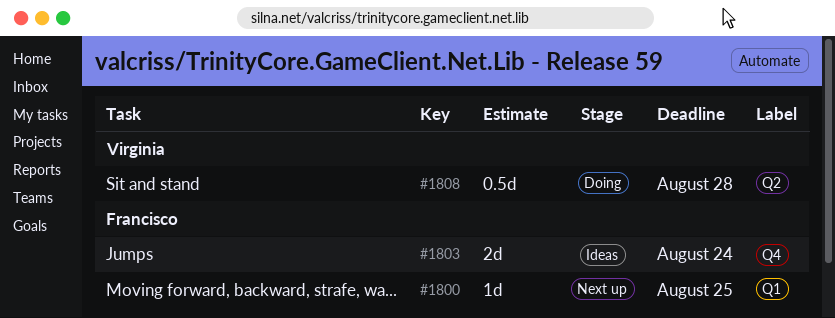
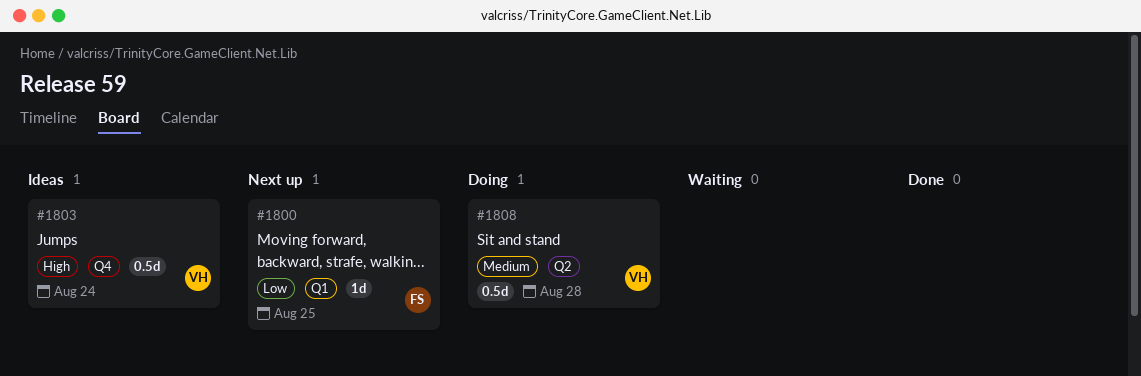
#1803, owner: Francisco -> Virginia
#1803, estimate: 2d -> 0.5d

